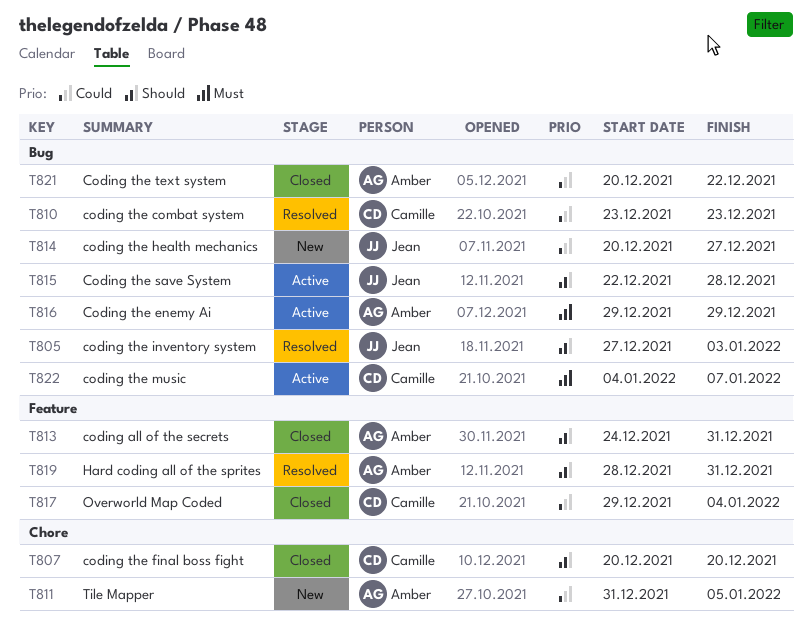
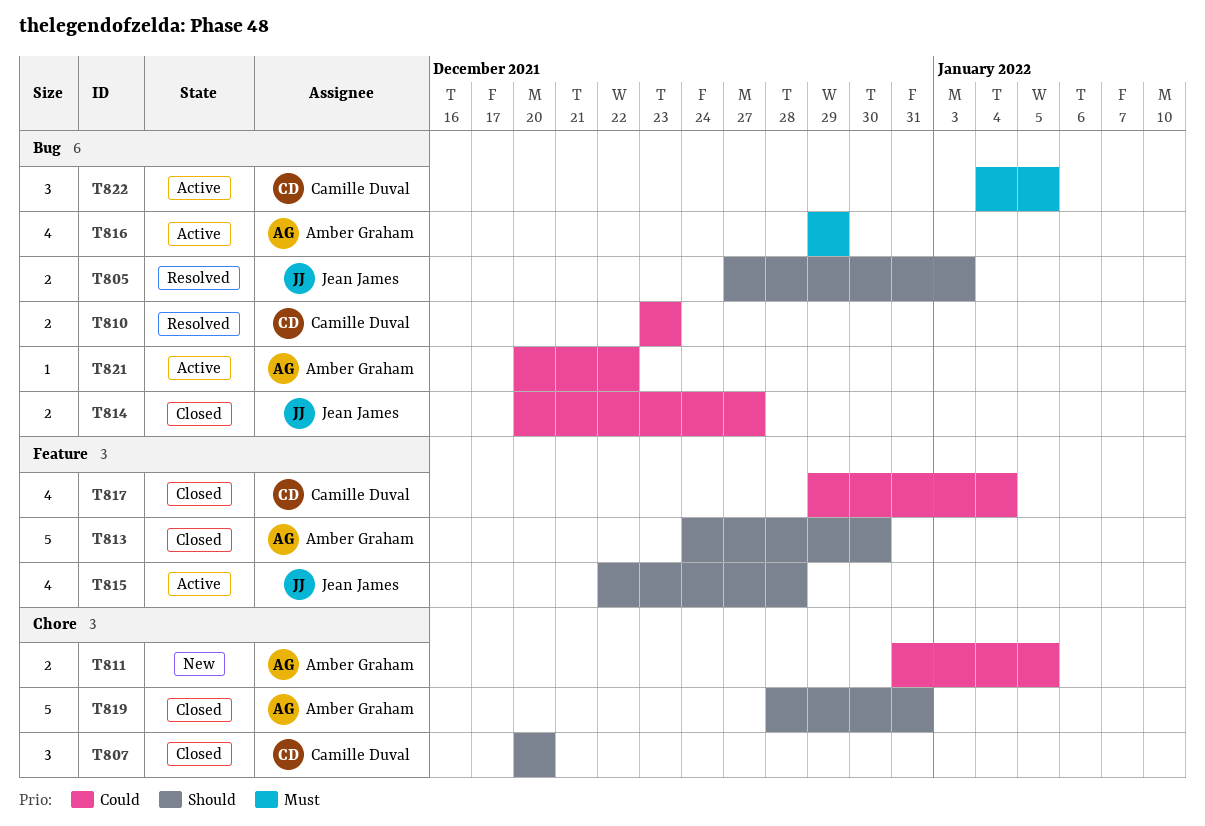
T813, due: Dec 31 -> Dec 30
T814, status: New -> Closed
T815, label: Bug -> Feature
T819, status: Resolved -> Closed
T819, label: Feature -> Chore
T821, status: Closed -> Active
T822, due: Jan 7 -> Jan 5

